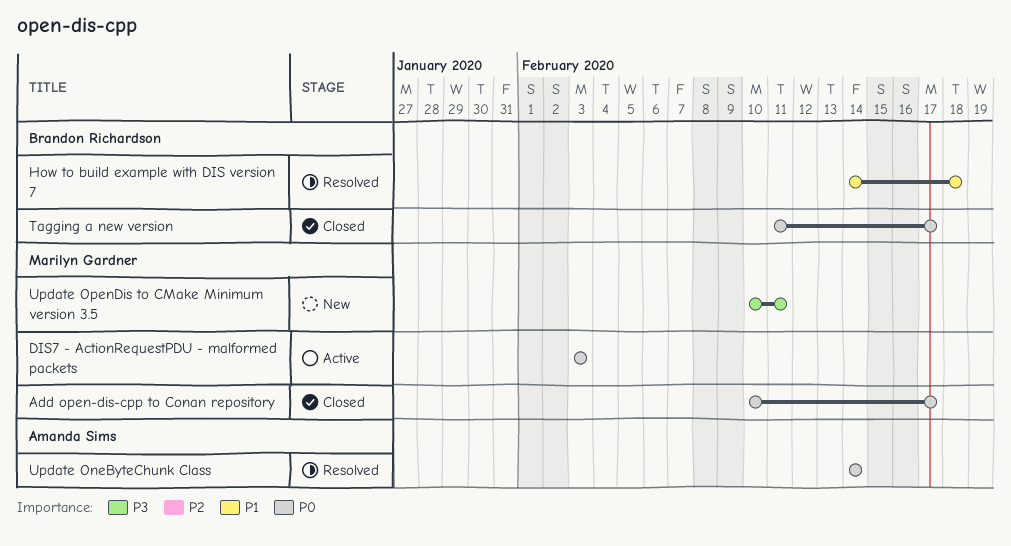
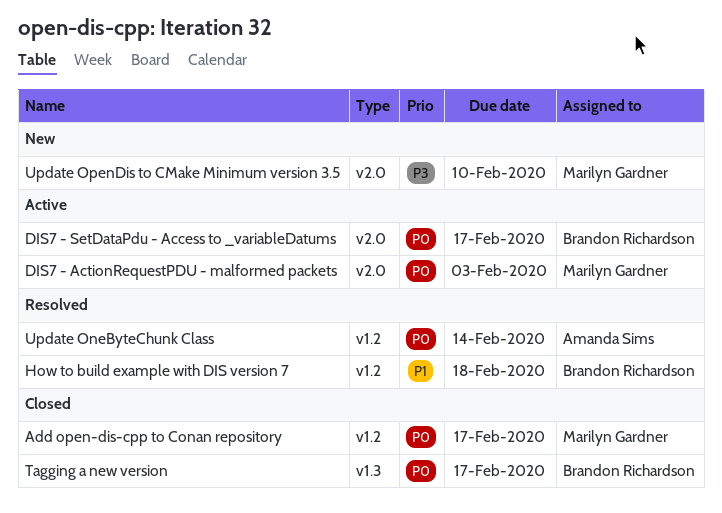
DIS7 - SetDataPdu - Access to _variableDatums: none -> present
Update OpenDis to CMake Minimum version 3.5, due: Feb 11 -> Feb 10

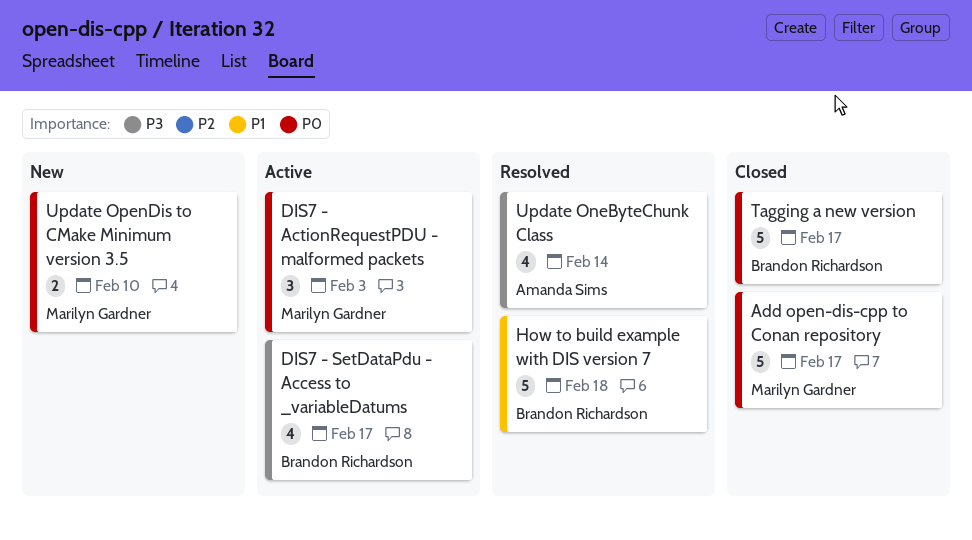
DIS7 - SetDataPdu - Access to _variableDatums, priority: P0 -> P3
Update OneByteChunk Class, priority: P0 -> P3
Update OpenDis to CMake Minimum version 3.5, priority: P3 -> P0

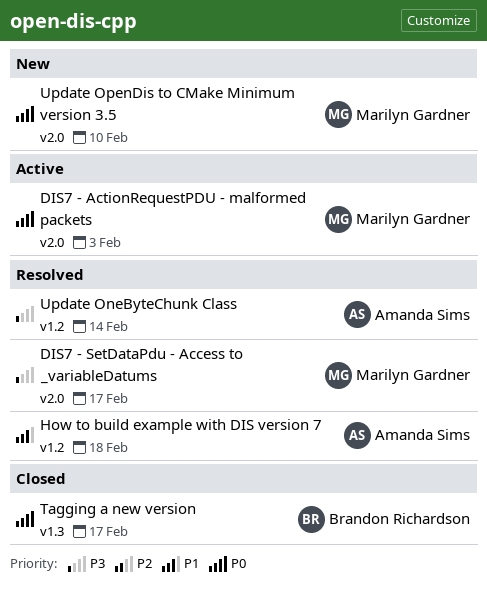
Add open-dis-cpp to Conan repository: present -> none
DIS7 - SetDataPdu - Access to _variableDatums, status: Active -> Resolved
DIS7 - SetDataPdu - Access to _variableDatums, owner: Brandon Richardson -> Marilyn Gardner
How to build example with DIS version 7, owner: Brandon Richardson -> Amanda Sims

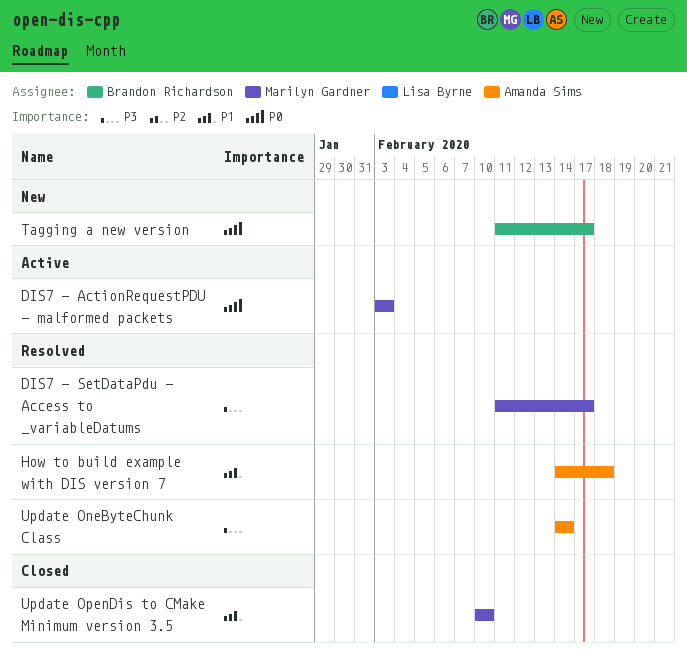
Tagging a new version, status: Closed -> New
Update OpenDis to CMake Minimum version 3.5, status: New -> Closed
Update OpenDis to CMake Minimum version 3.5, priority: P0 -> P1

